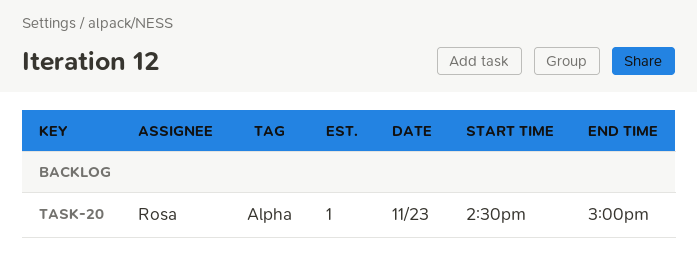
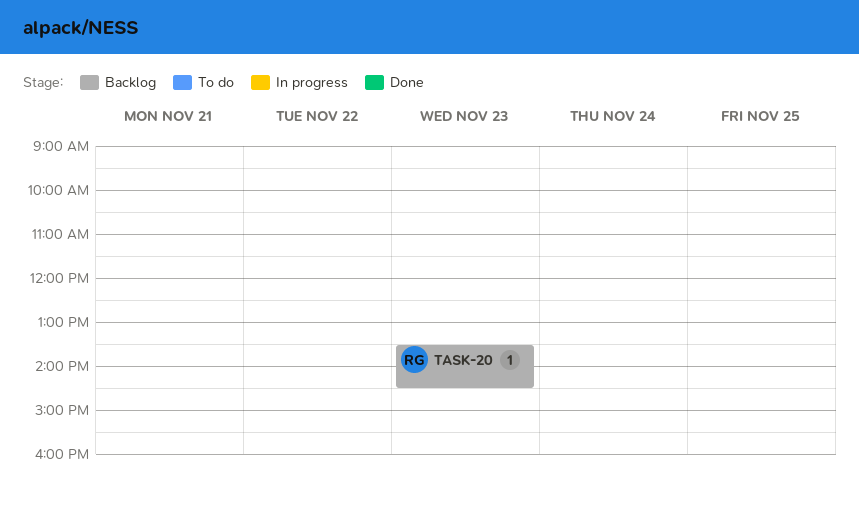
TASK-20, begins: 14:30 -> 13:30
TASK-20, ends: 15:00 -> 14:30

